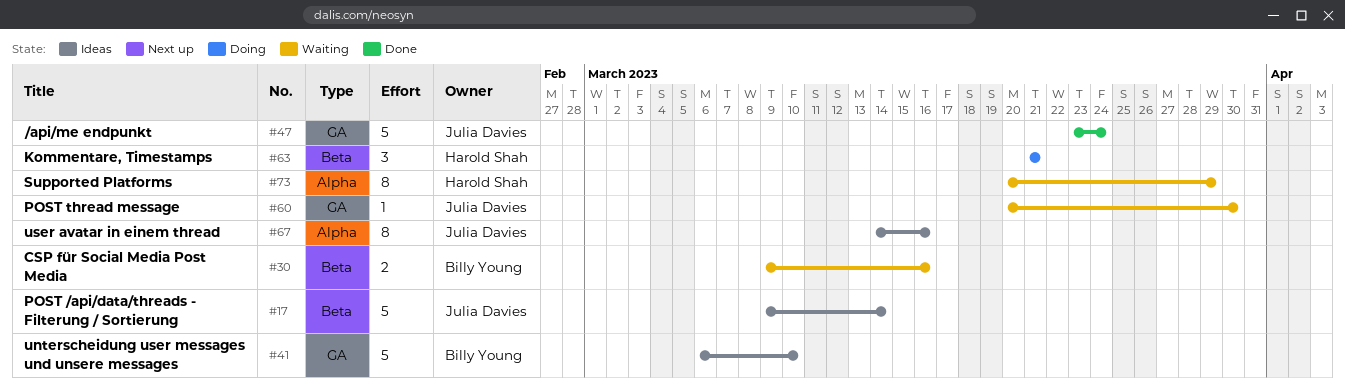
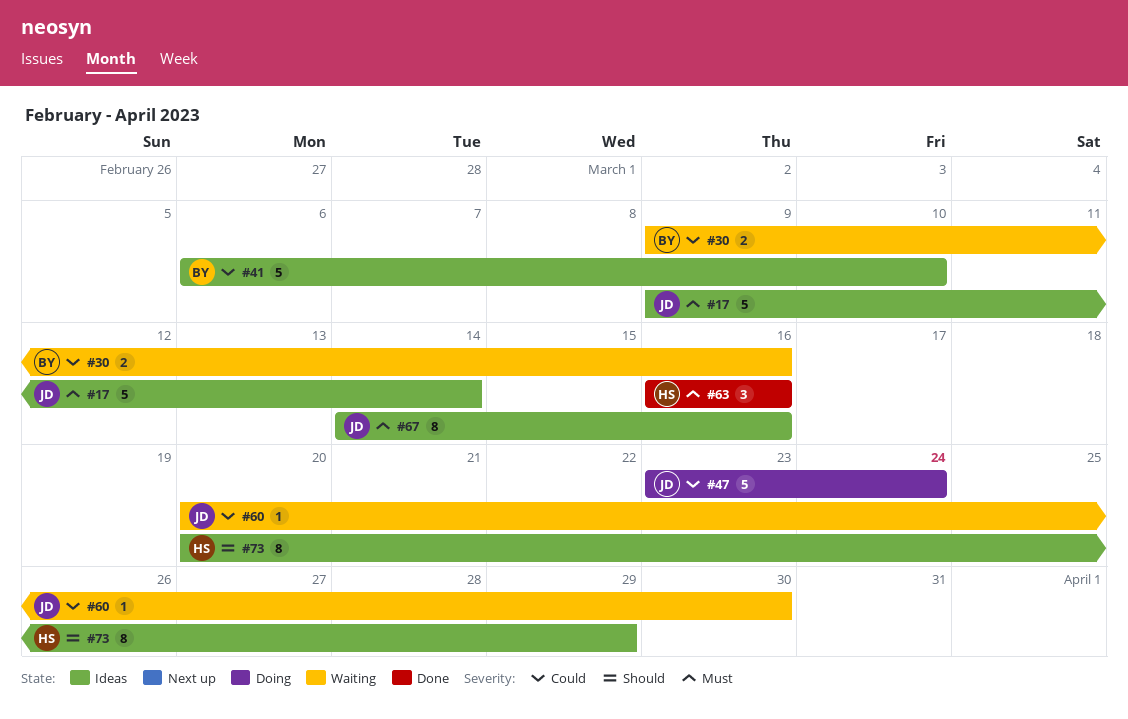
#47, status: Done -> Doing
#63, status: Doing -> Done
#63, start: Mar 21 -> Mar 16
#63, due: Mar 21 -> Mar 16
#73, status: Waiting -> Ideas

